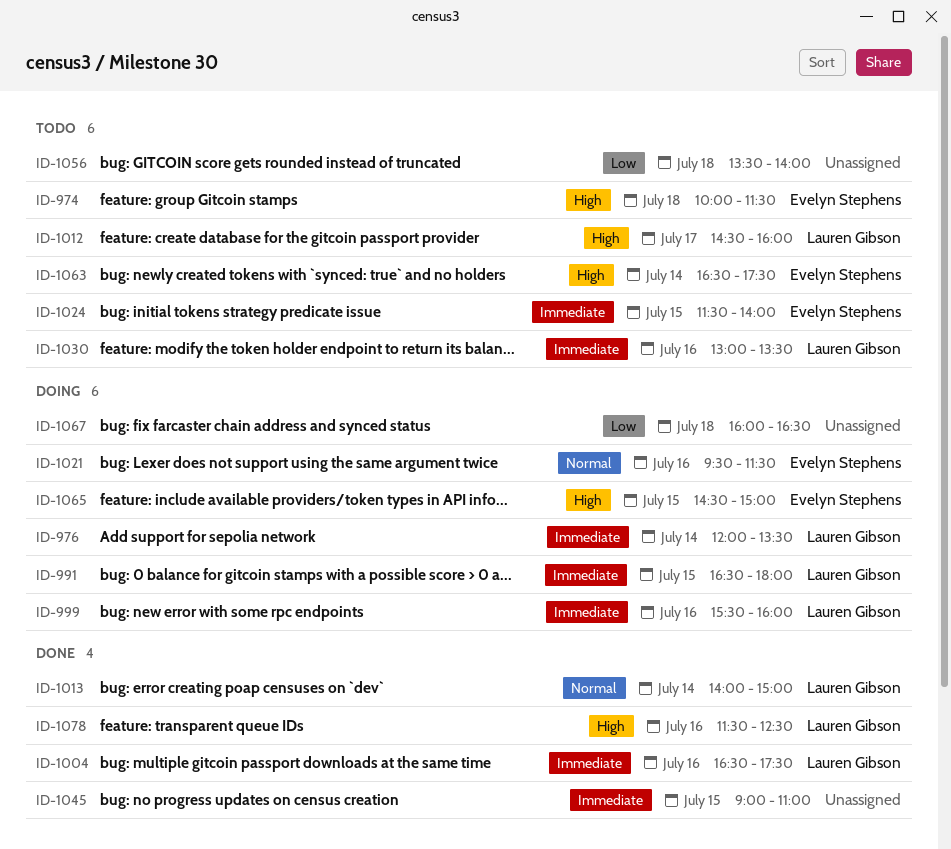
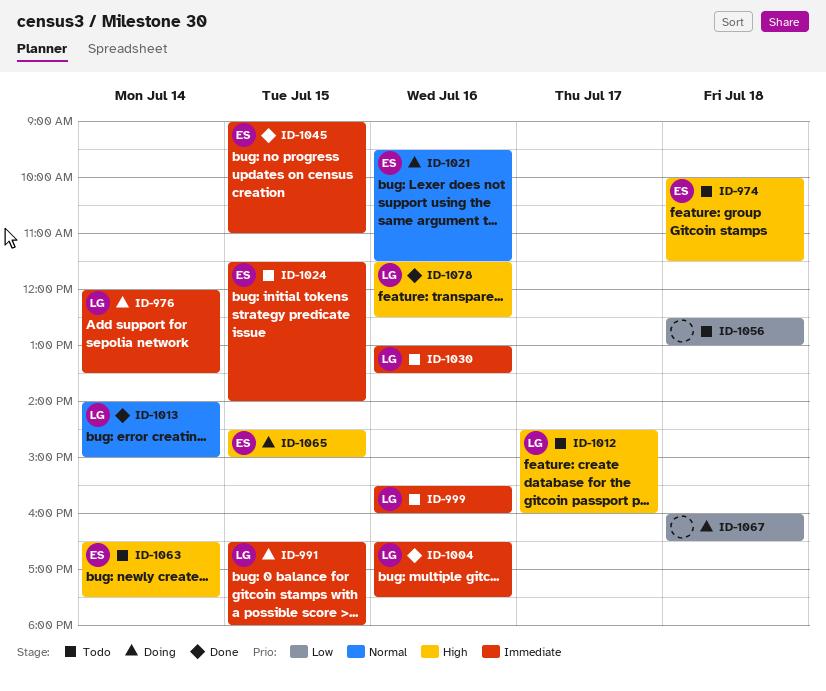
ID-999, status: Doing -> Todo
ID-1045, owner: none -> Evelyn Stephens
ID-1056, begins: 13:30 -> 12:30
ID-1056, ends: 14:00 -> 13:00

